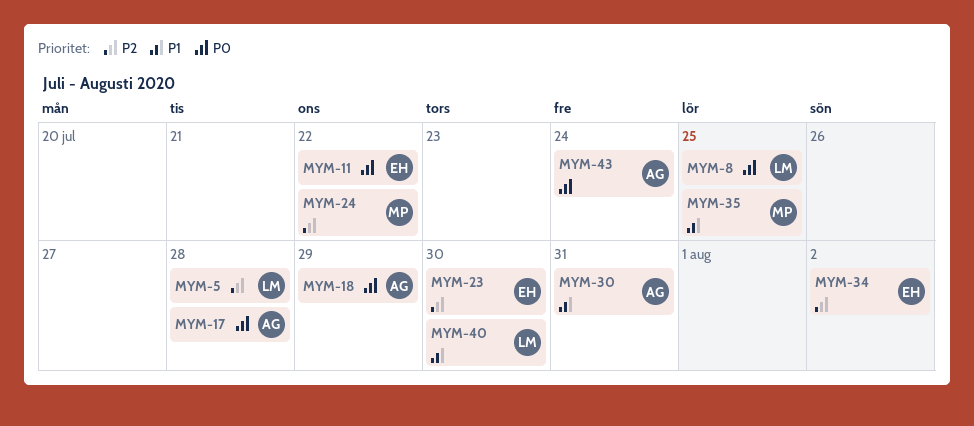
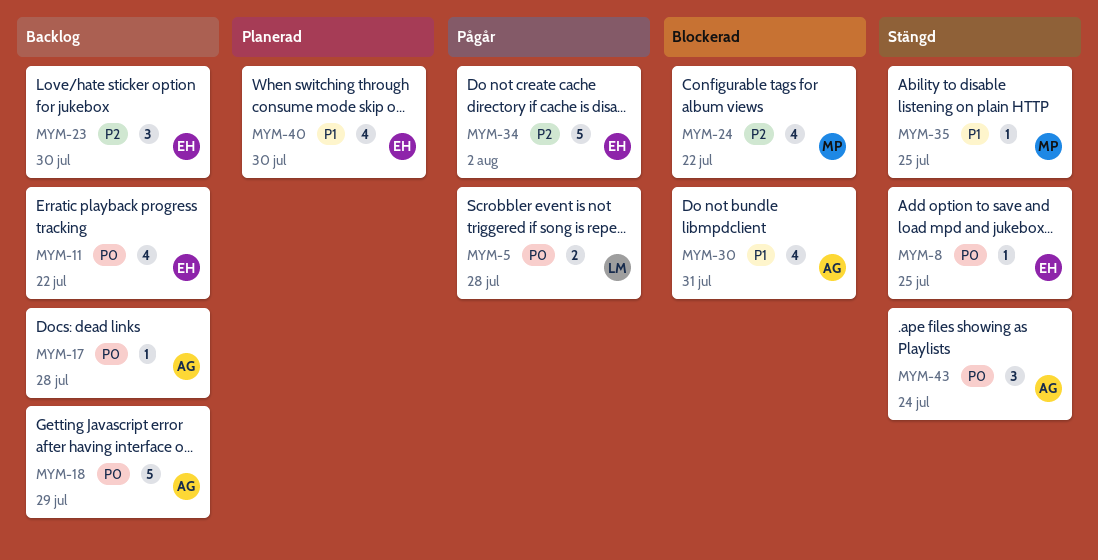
MYM-5, priority: P2 -> P0
MYM-8, owner: LM -> EH
MYM-40, owner: LM -> EH

